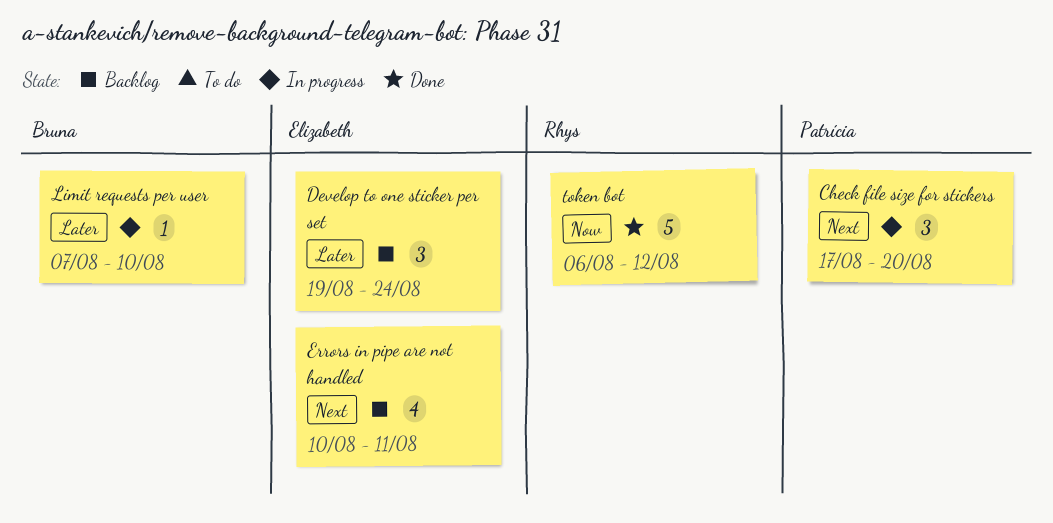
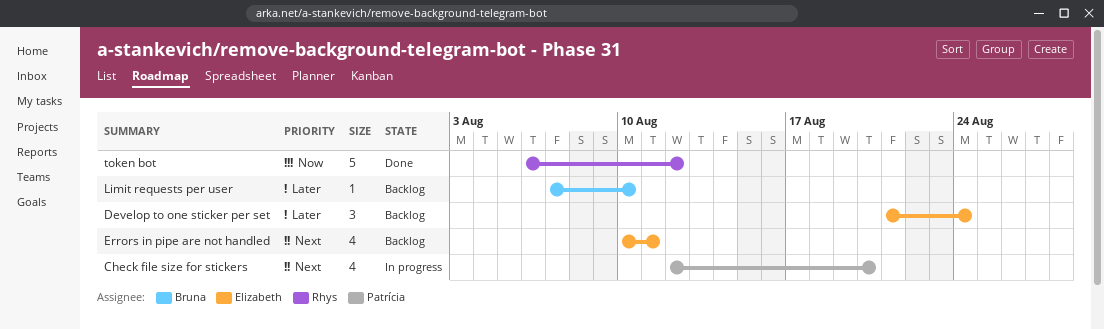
Check file size for stickers, estimate: 3 -> 4
Check file size for stickers, start: Aug 17 -> Aug 12
Develop to one sticker per set, start: Aug 19 -> Aug 21
Limit requests per user, status: In progress -> Backlog

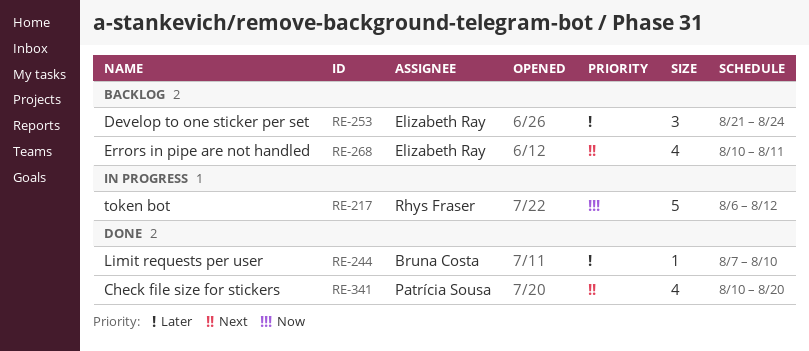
Check file size for stickers, status: In progress -> Done
Check file size for stickers, start: Aug 12 -> Aug 10
Limit requests per user, status: Backlog -> Done
token bot, status: Done -> In progress

